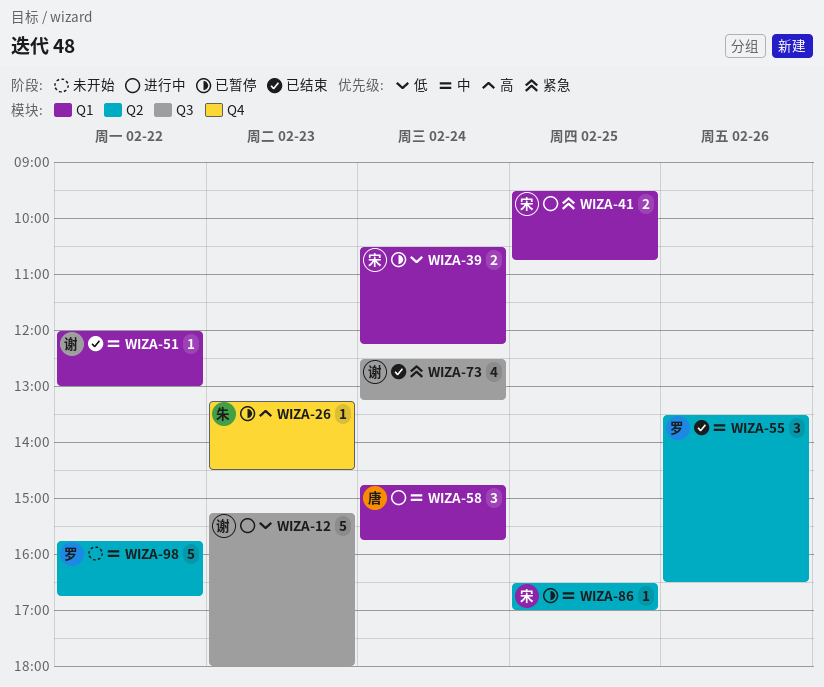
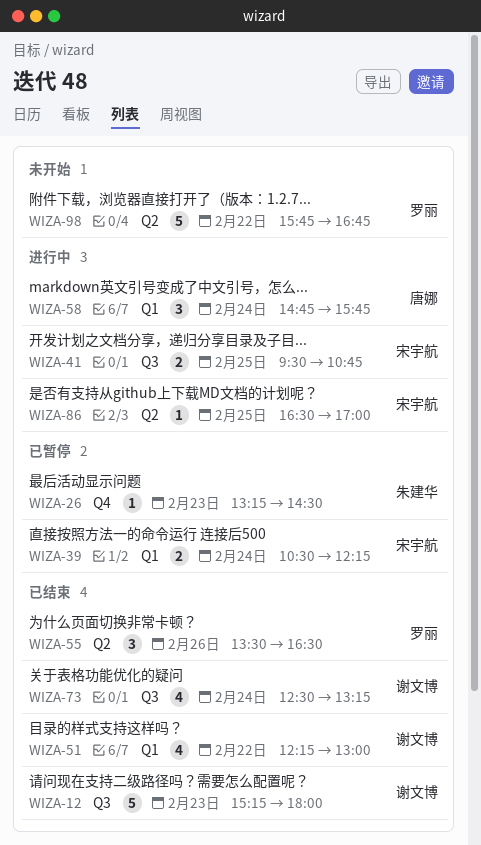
WIZA-12, status: 进行中 -> 已结束
WIZA-41, label: Q1 -> Q3
WIZA-51, estimate: 1 -> 4
WIZA-51, begins: 12:00 -> 12:15
WIZA-86, status: 已暂停 -> 进行中

